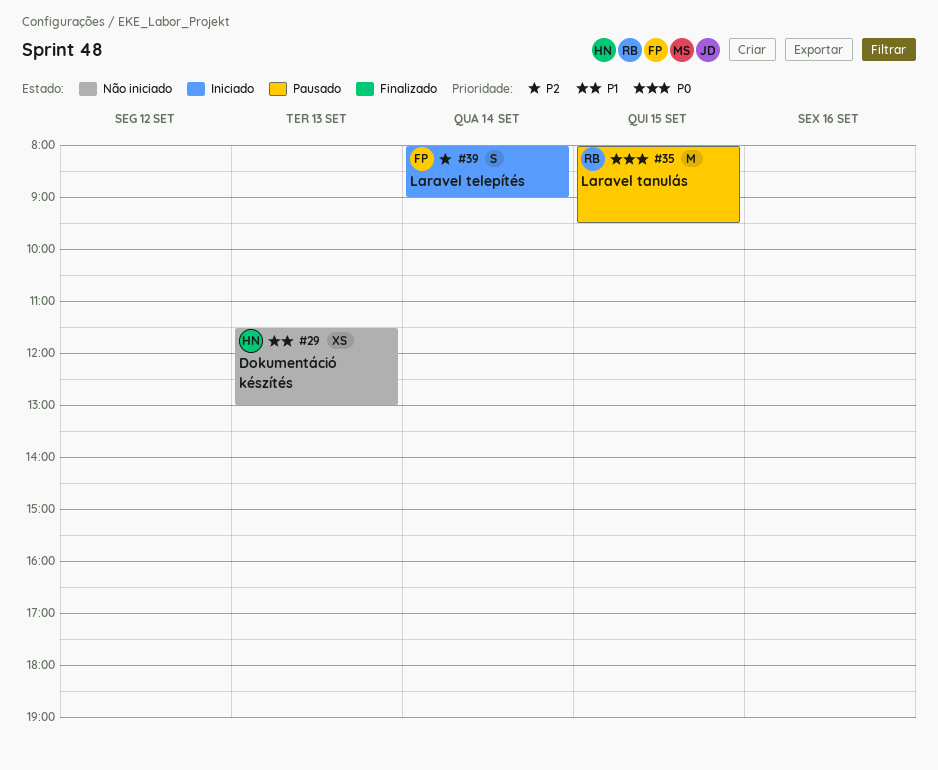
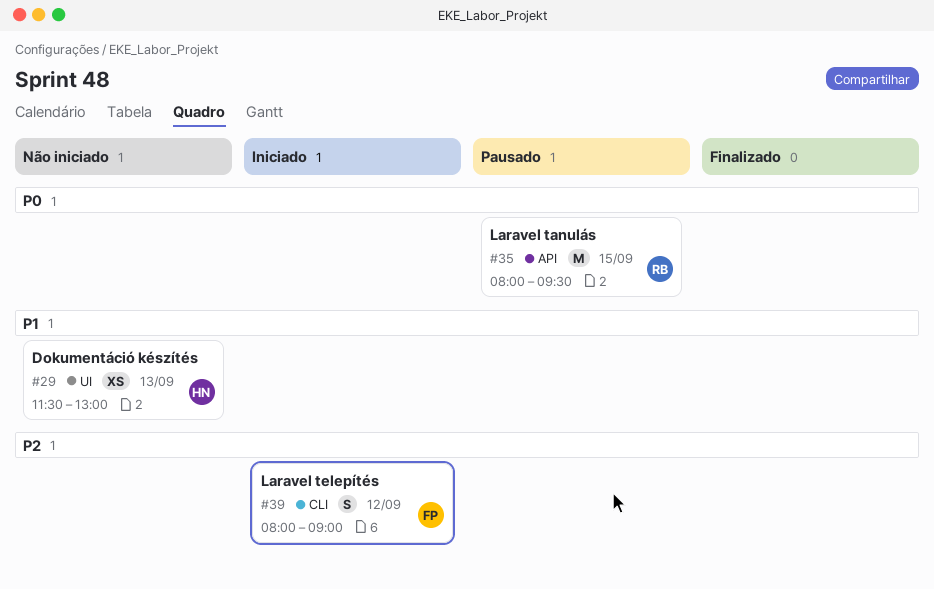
#39, day: Sep 14 -> Sep 12

